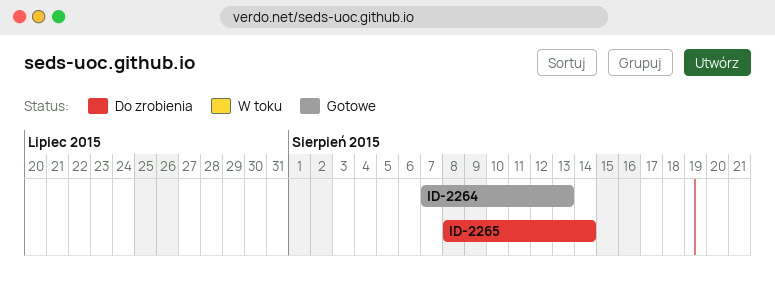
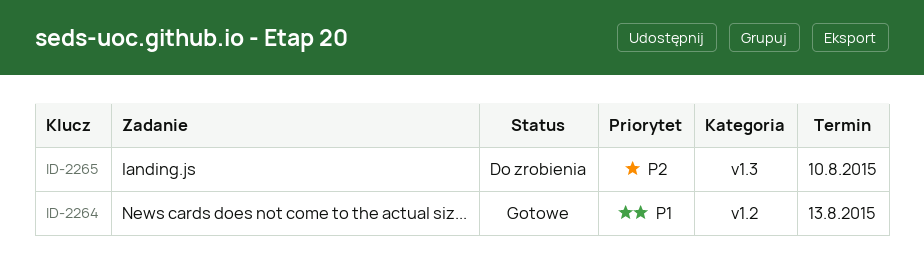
ID-2265, due: Aug 14 -> Aug 10

